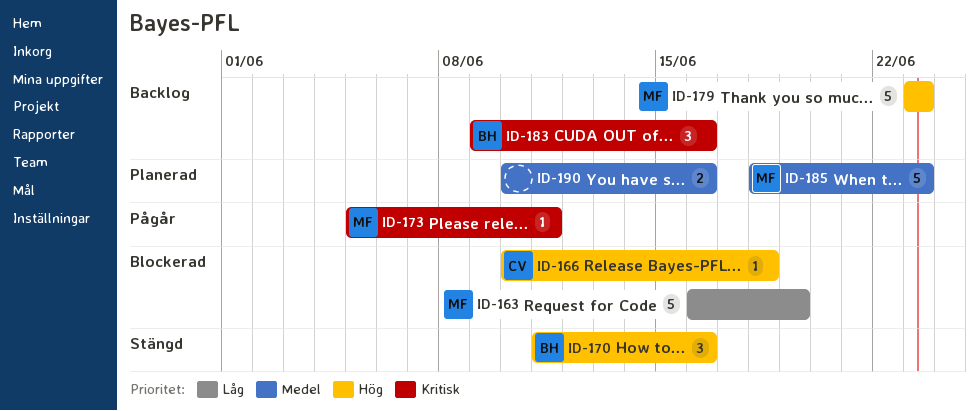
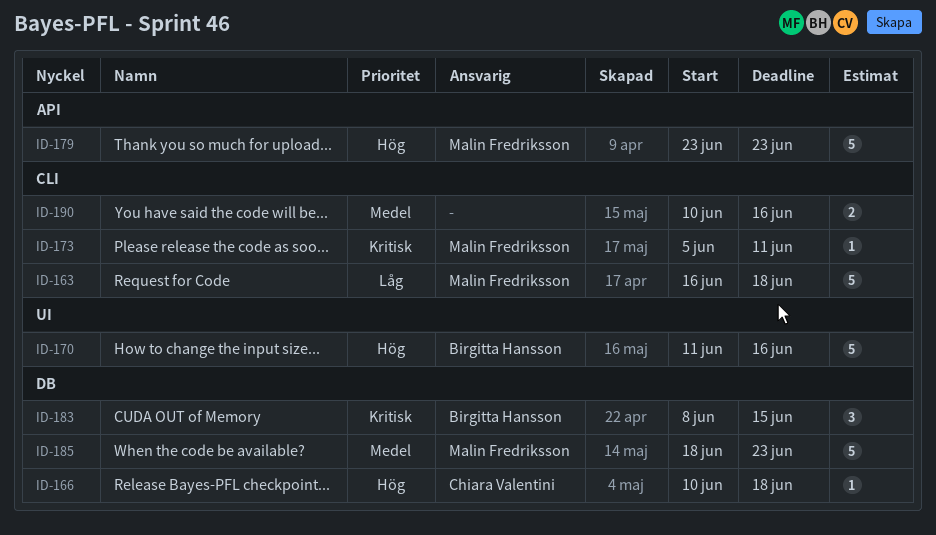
ID-163, due: Jun 19 -> Jun 18
ID-170, estimate: 3 -> 5
ID-183, start: Jun 9 -> Jun 8
ID-183, due: Jun 16 -> Jun 15

